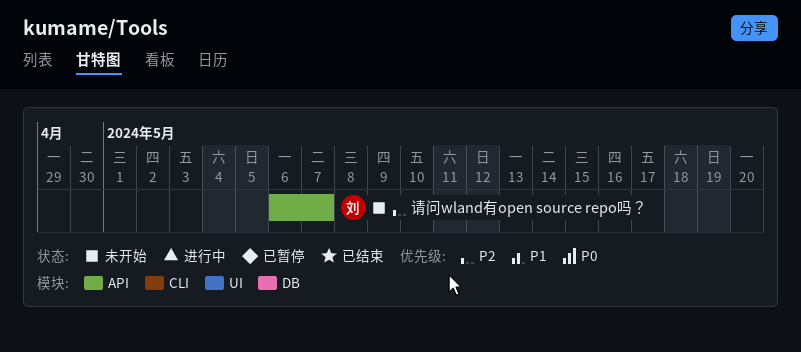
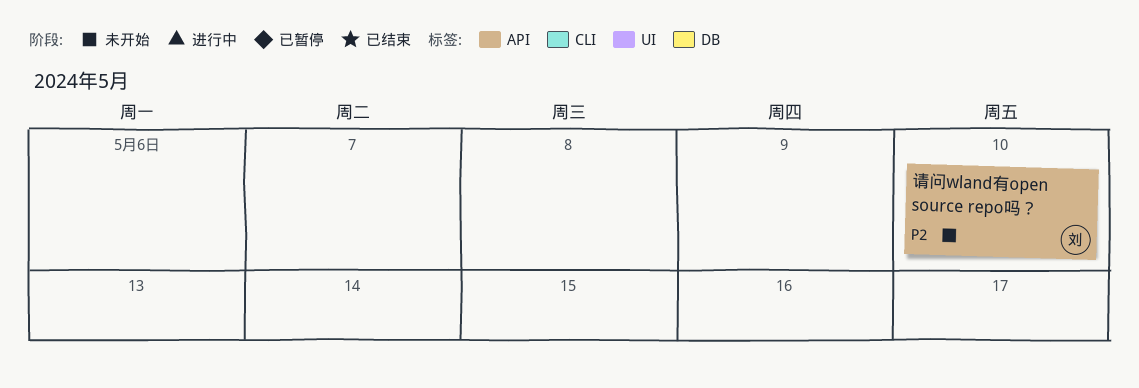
请问wland有open source repo吗？, due: May 7 -> May 10

